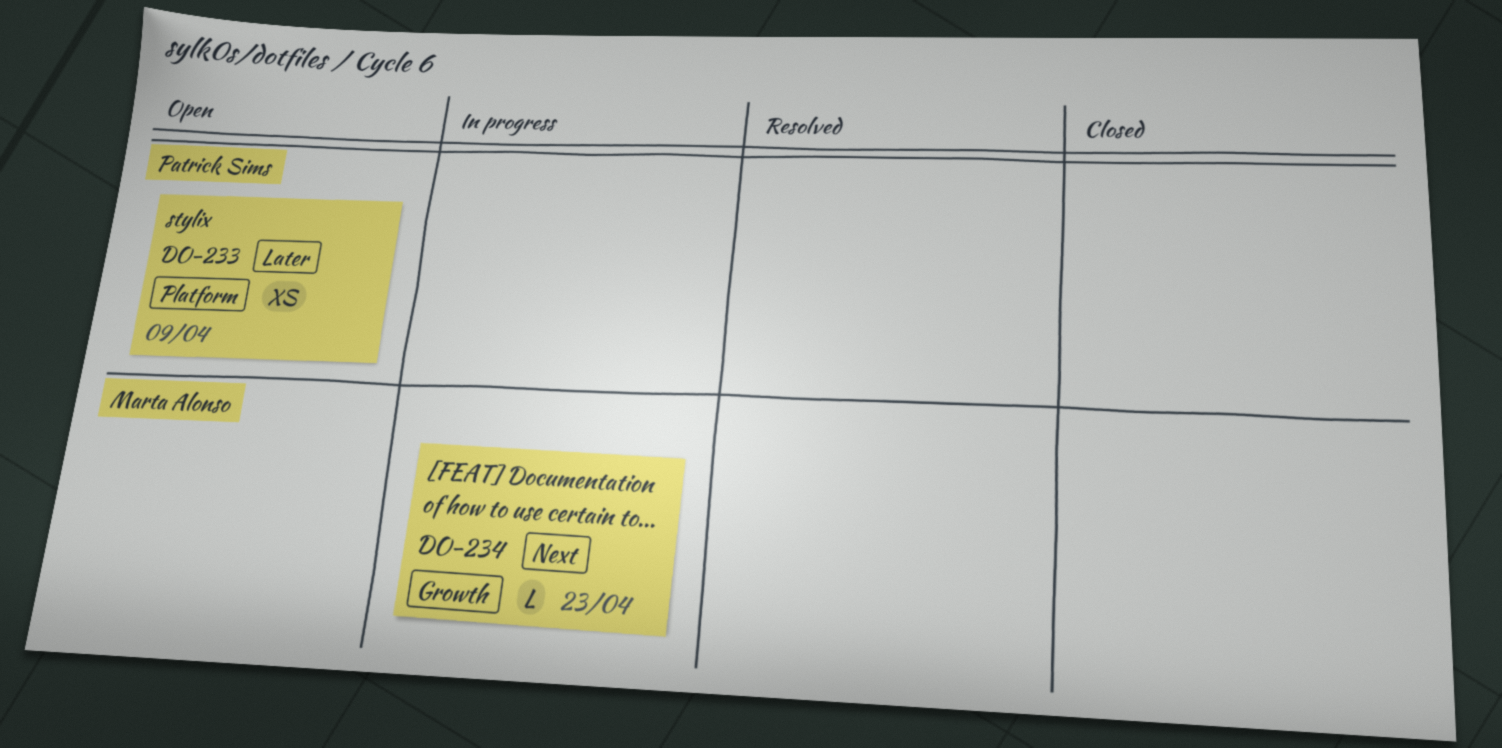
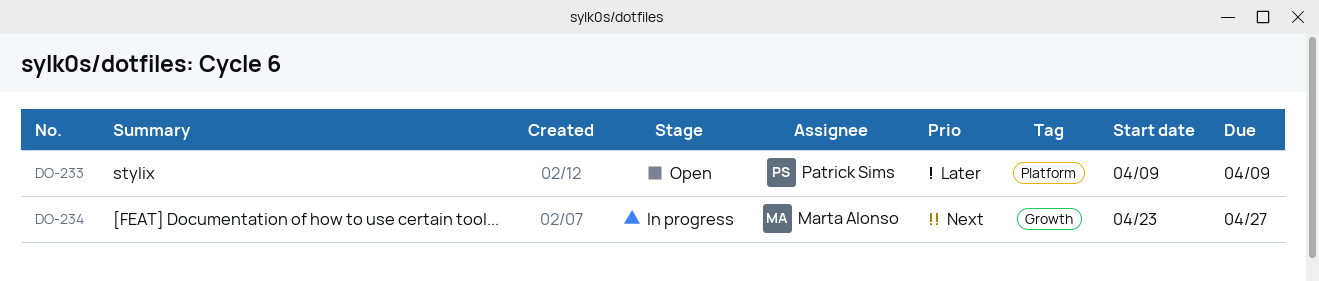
DO-234, due: Apr 23 -> Apr 27

